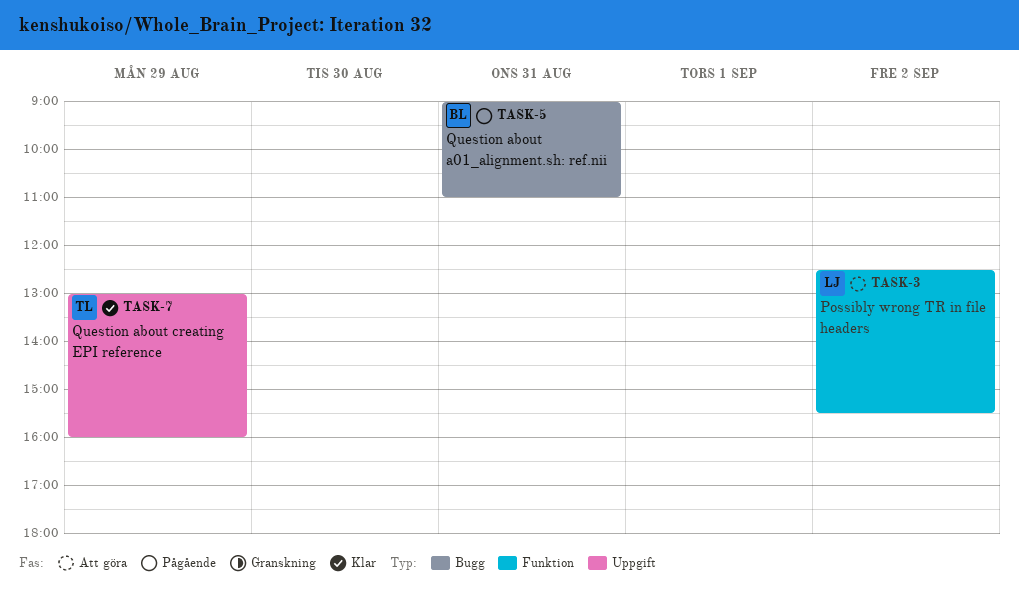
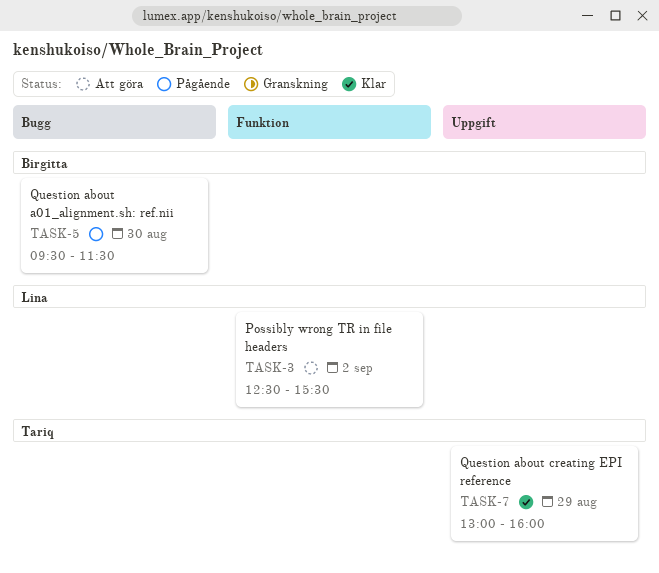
TASK-5, day: Aug 31 -> Aug 30
TASK-5, begins: 09:00 -> 09:30
TASK-5, ends: 11:00 -> 11:30

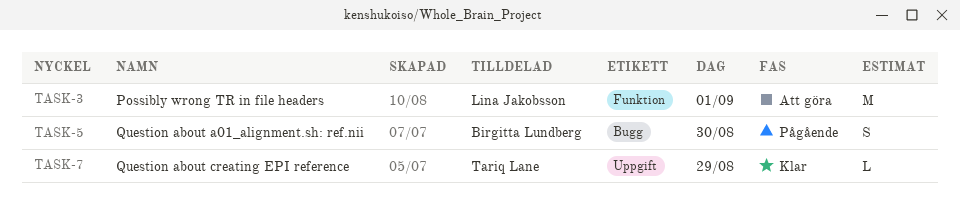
TASK-3, day: Sep 2 -> Sep 1

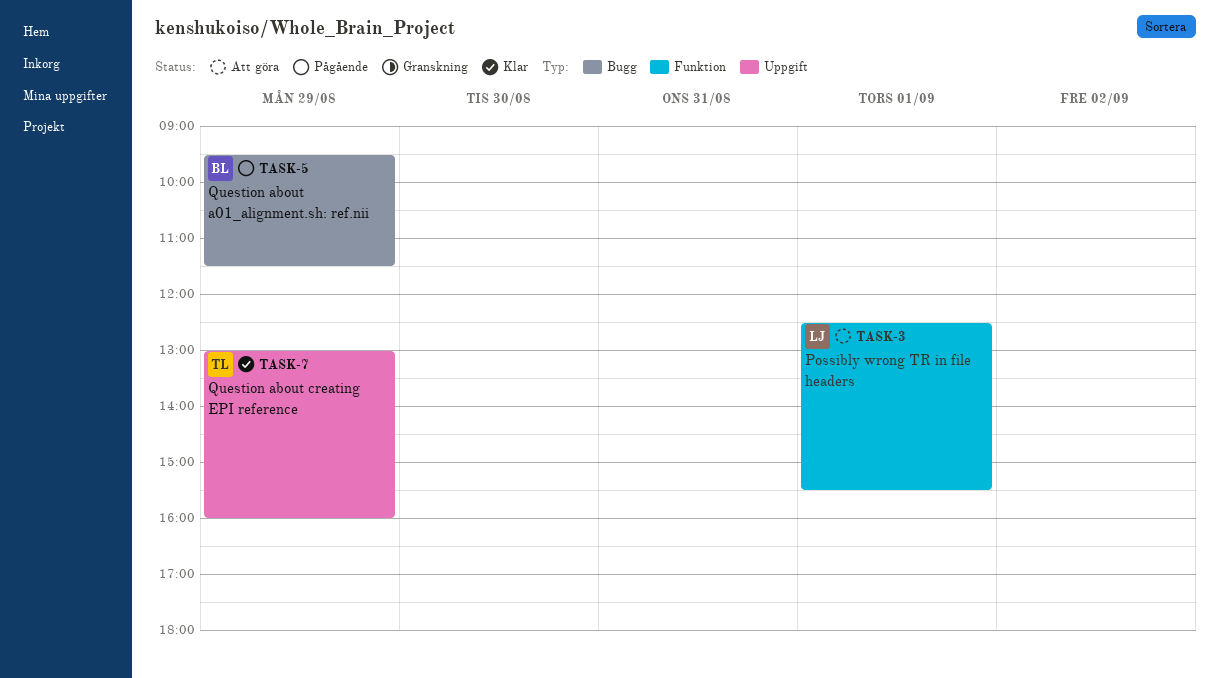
TASK-5, day: Aug 30 -> Aug 29

